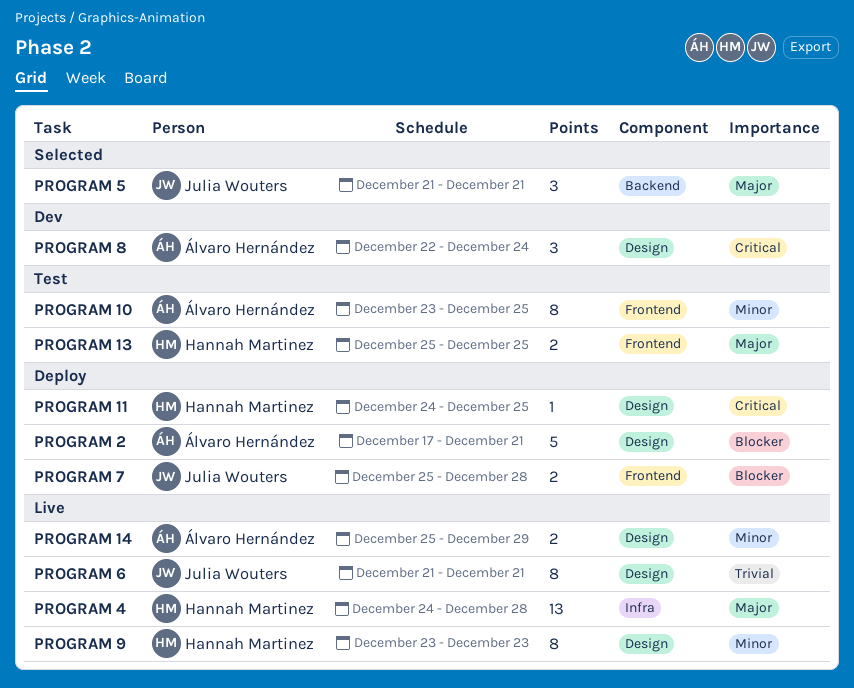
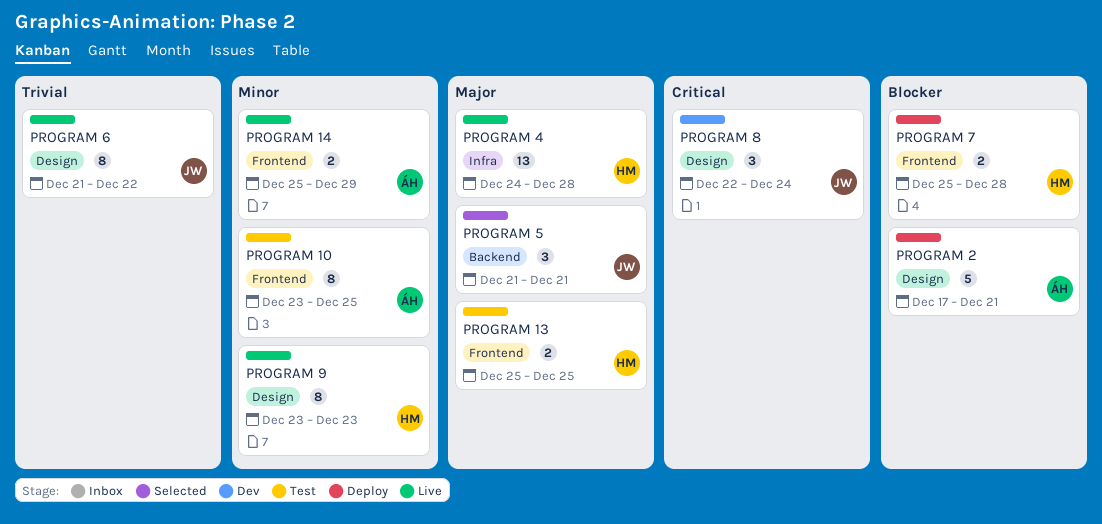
PROGRAM 11: present -> none
PROGRAM 14, label: Design -> Frontend
PROGRAM 6, due: Dec 21 -> Dec 22
PROGRAM 7, owner: Julia Wouters -> Hannah Martinez
PROGRAM 8, owner: Álvaro Hernández -> Julia Wouters

